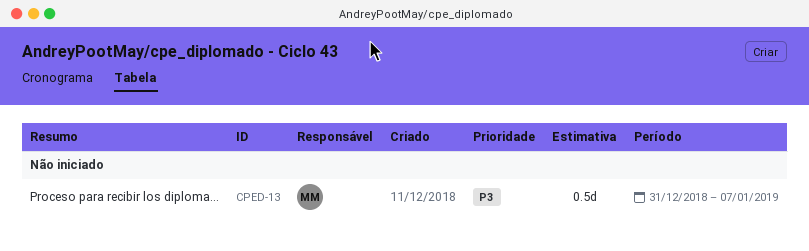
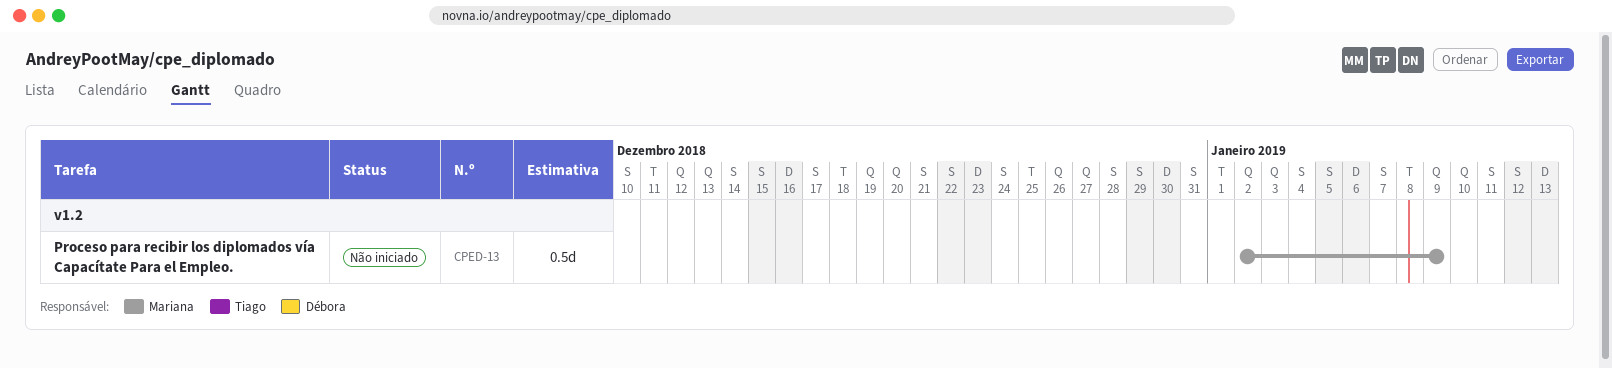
CPED-13, start: Dec 31 -> Jan 2
CPED-13, due: Jan 7 -> Jan 9

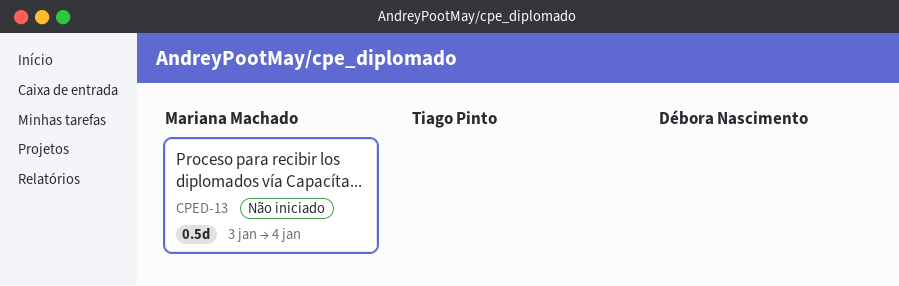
CPED-13, start: Jan 2 -> Jan 3
CPED-13, due: Jan 9 -> Jan 4

